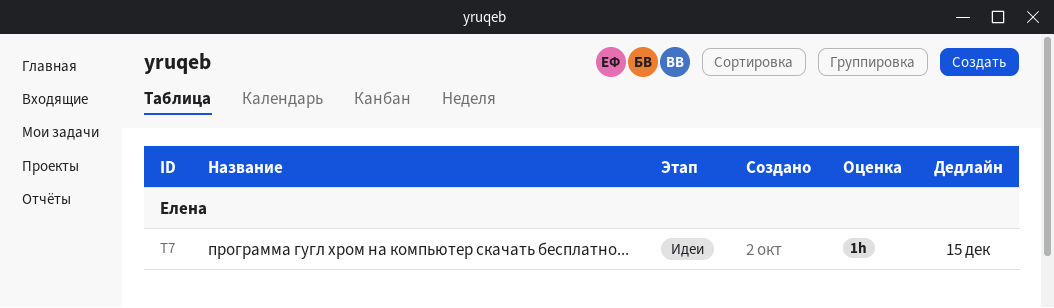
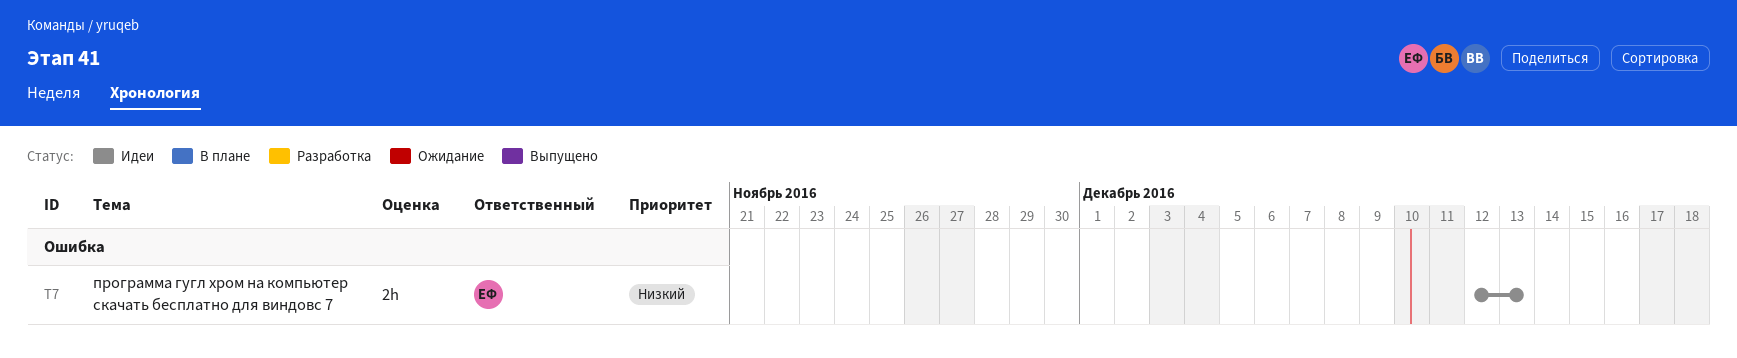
T7, estimate: 1h -> 2h
T7, due: Dec 15 -> Dec 13

